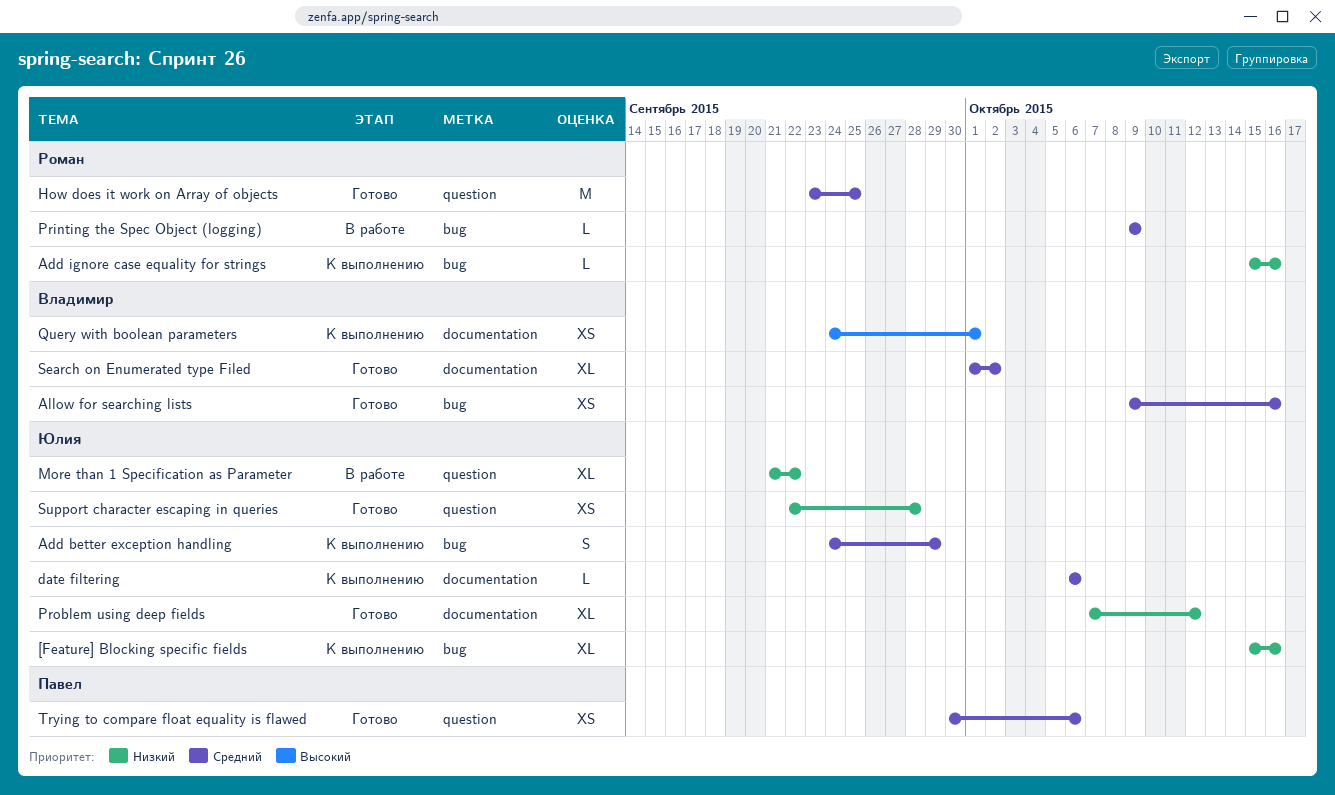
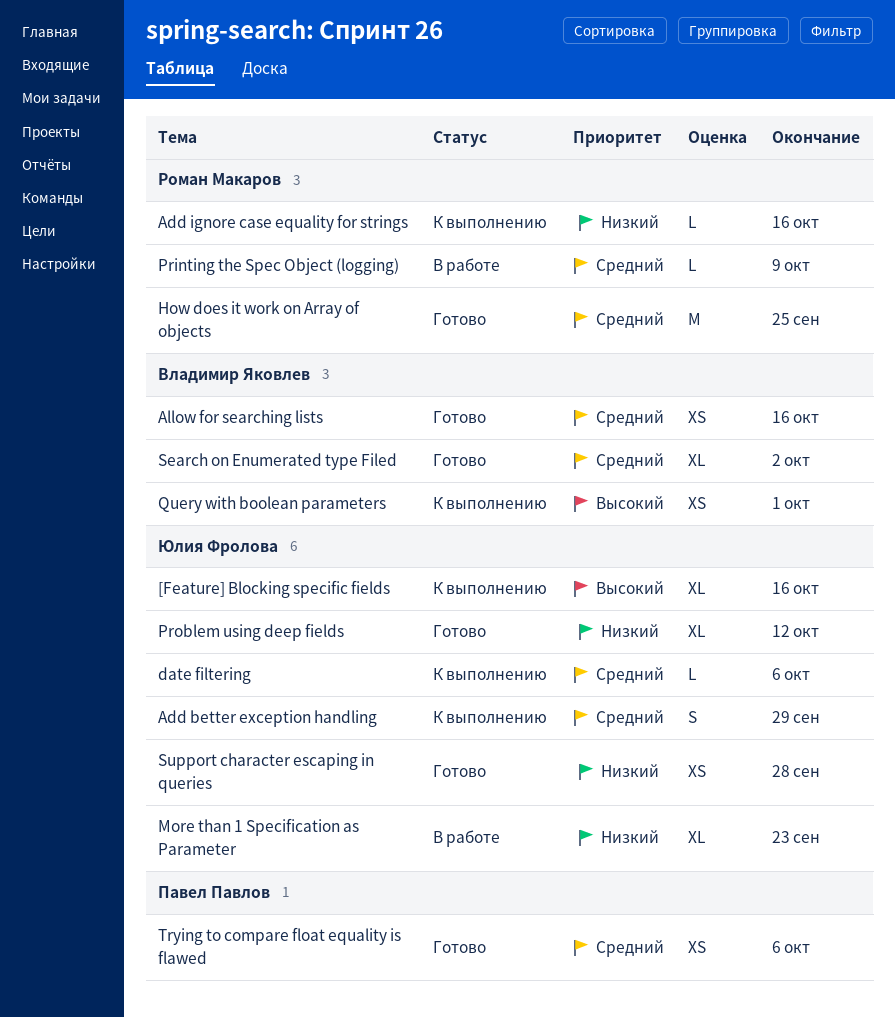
[Feature] Blocking specific fields, priority: Низкий -> Высокий
More than 1 Specification as Parameter, due: Sep 22 -> Sep 23

